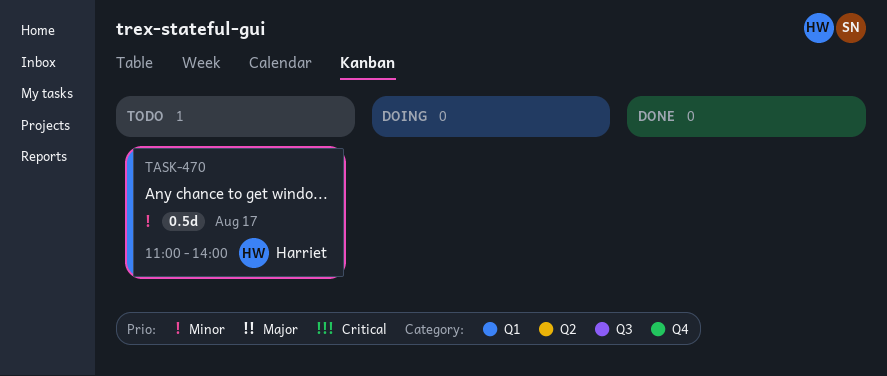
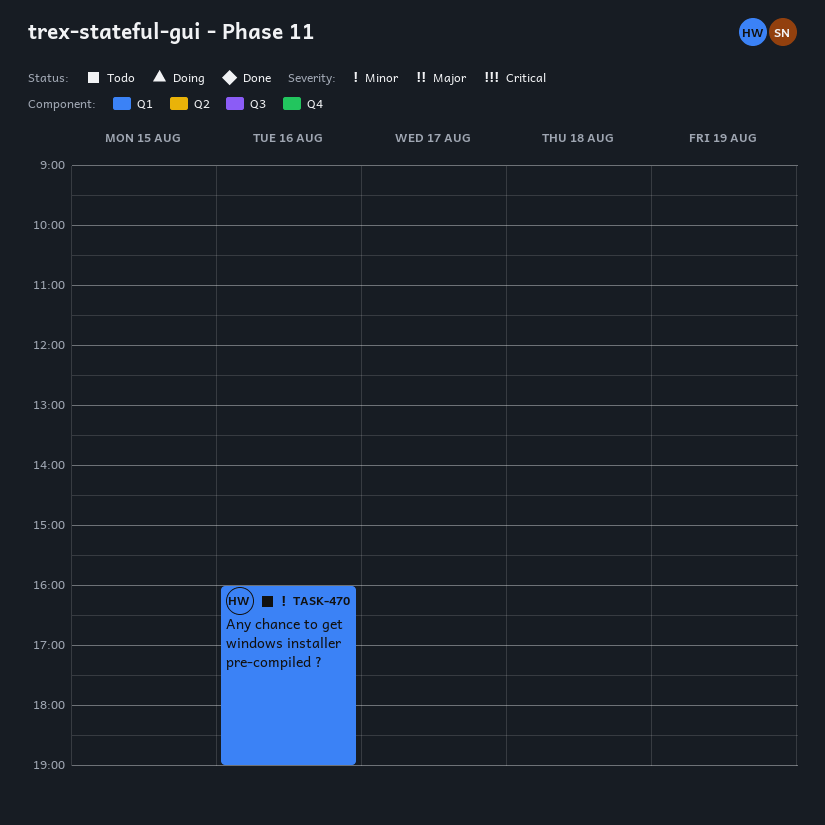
TASK-470, day: Aug 17 -> Aug 16
TASK-470, begins: 11:00 -> 16:00
TASK-470, ends: 14:00 -> 19:00

